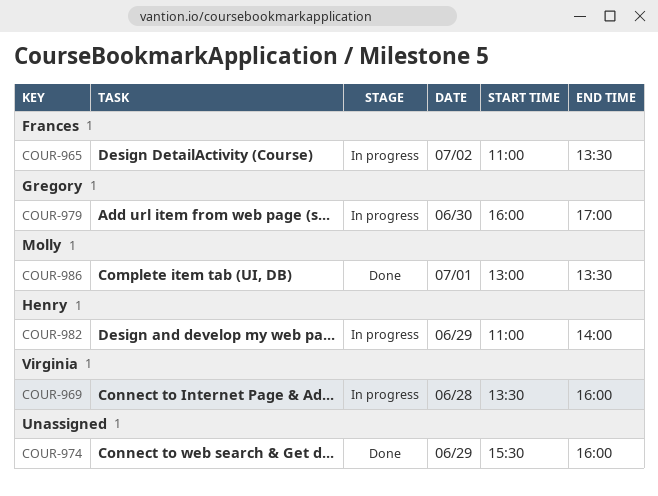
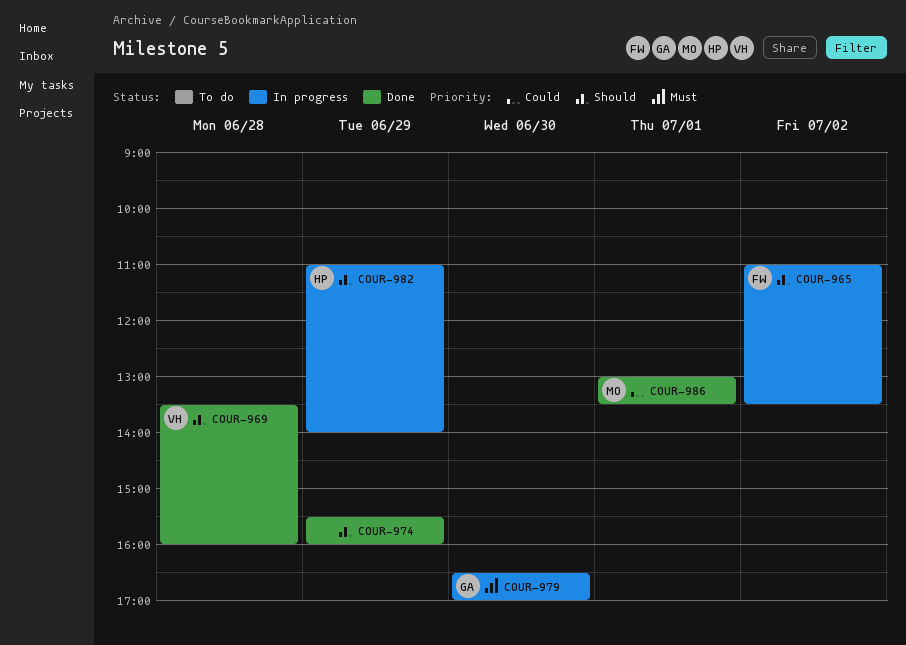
COUR-969, status: In progress -> Done
COUR-979, begins: 16:00 -> 16:30

